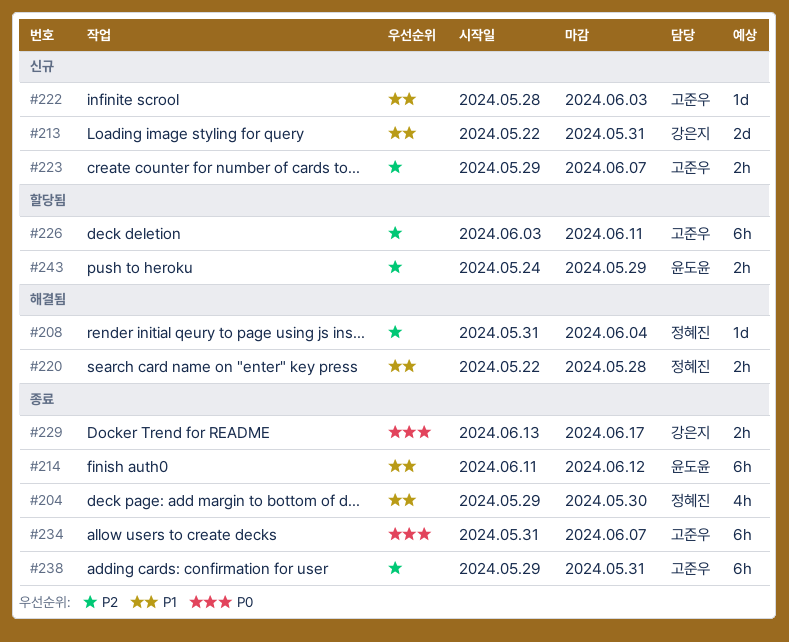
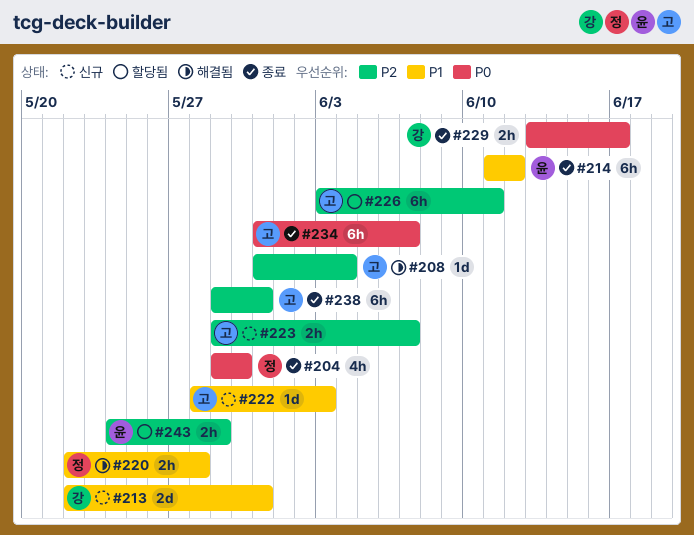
#204, priority: P1 -> P0
#208, owner: 정혜진 -> 고준우

